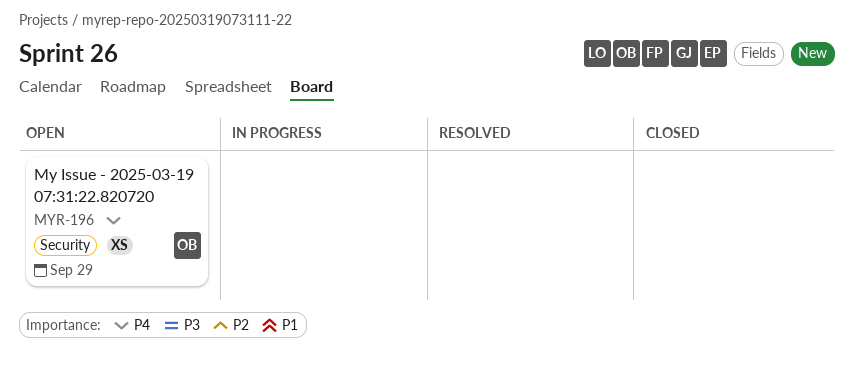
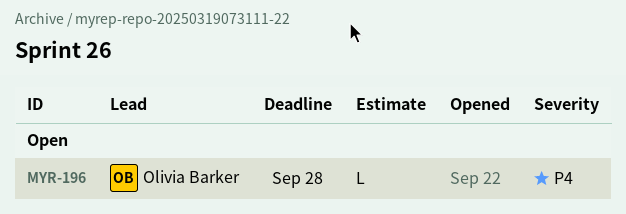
MYR-196, estimate: XS -> L
MYR-196, due: Sep 29 -> Sep 28

